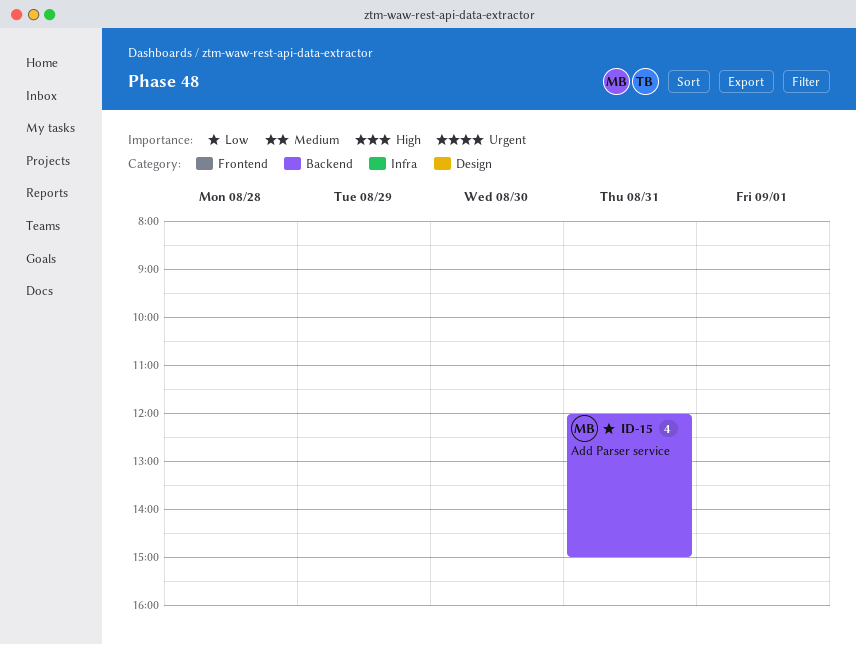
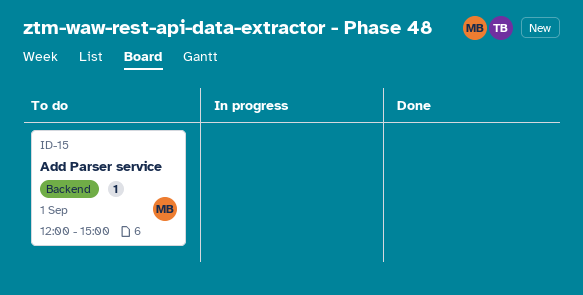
ID-15, estimate: 4 -> 1
ID-15, day: Aug 31 -> Sep 1

